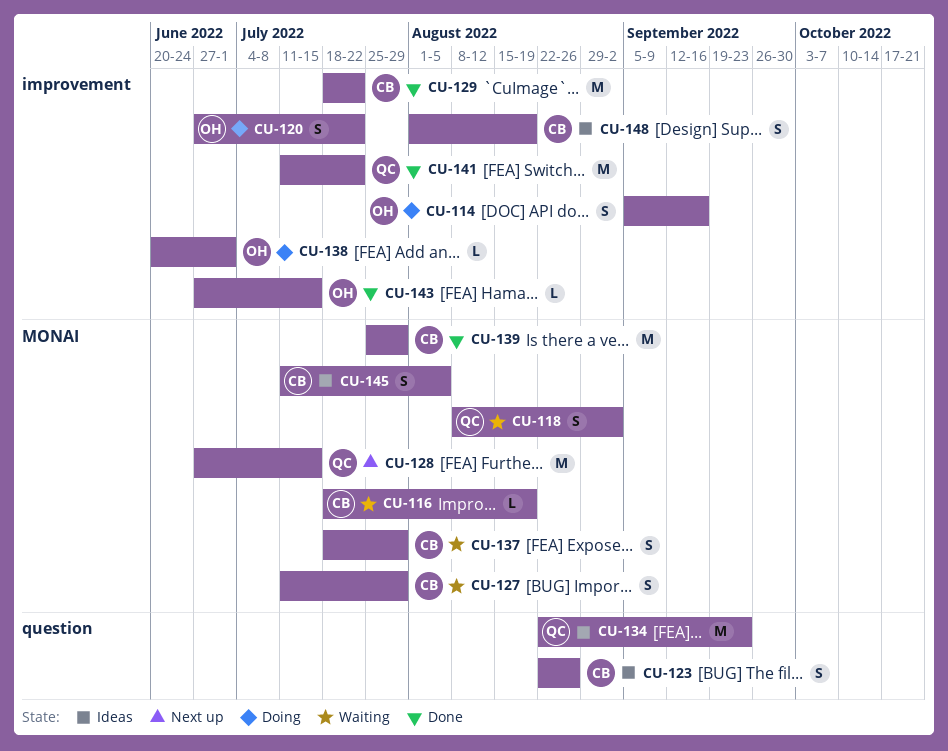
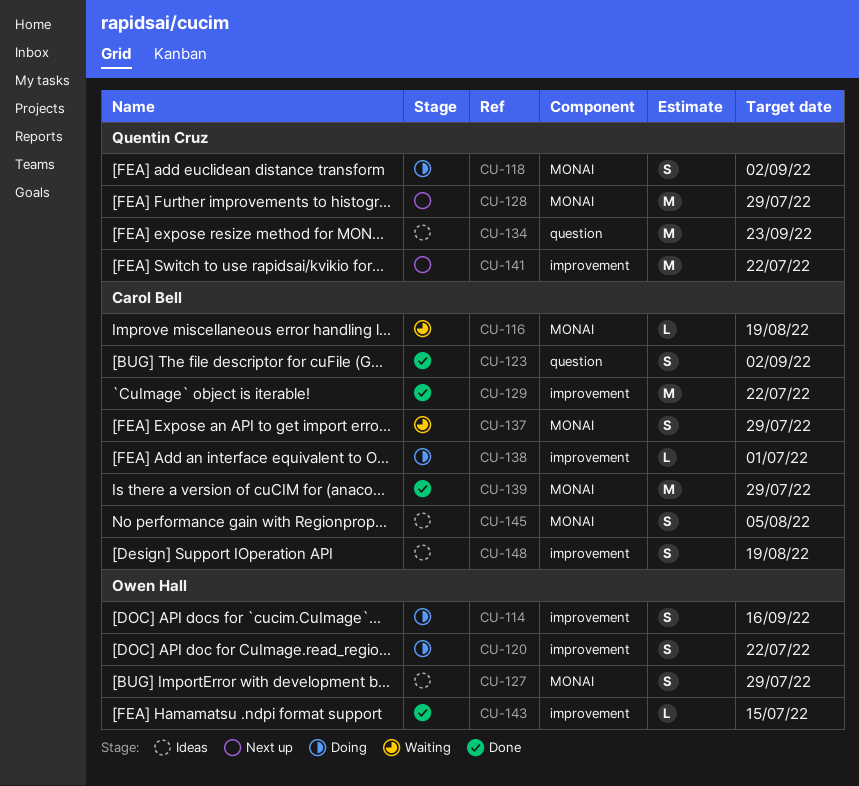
CU-118, status: Waiting -> Doing
CU-123, status: Ideas -> Done
CU-123, due: Aug 26 -> Sep 2
CU-127, status: Waiting -> Ideas
CU-127, owner: Carol Bell -> Owen Hall
CU-128, due: Jul 15 -> Jul 29
CU-138, owner: Owen Hall -> Carol Bell
CU-141, status: Done -> Next up

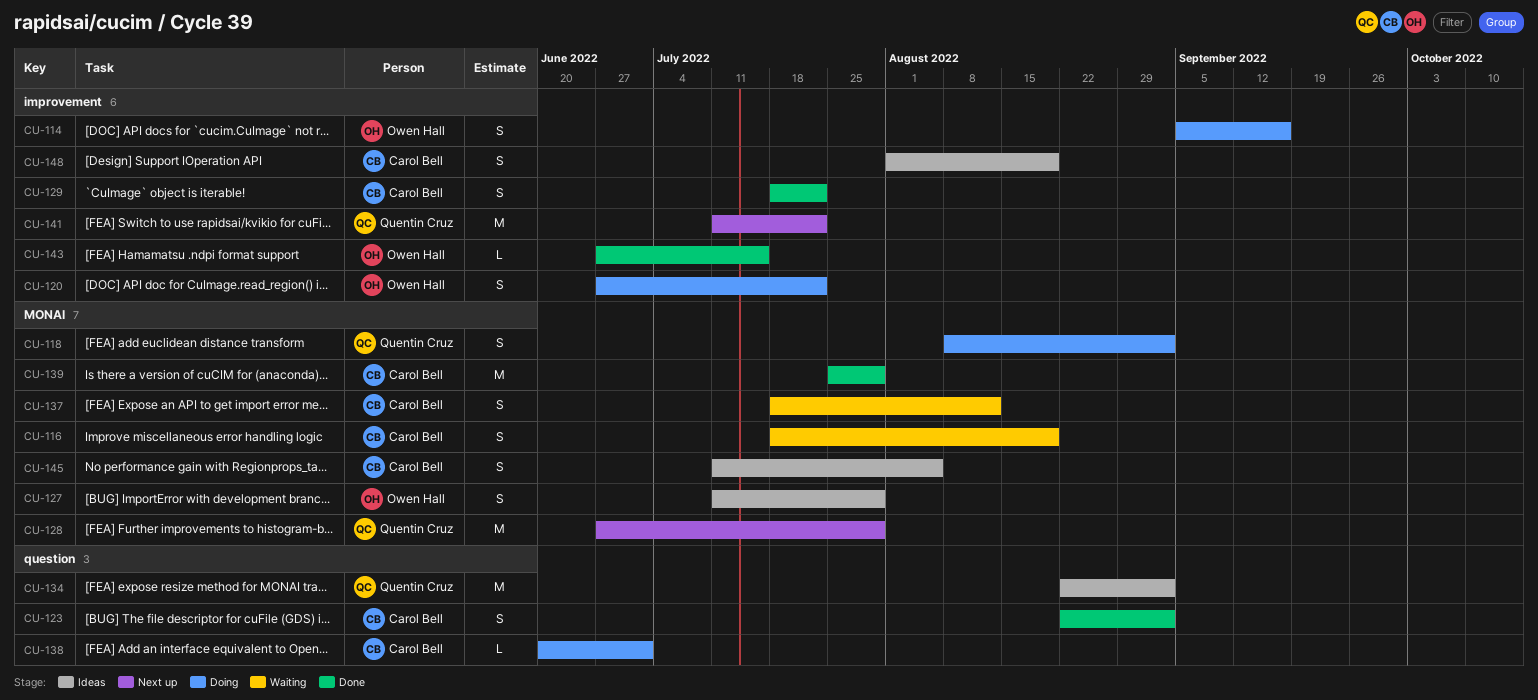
CU-116, estimate: L -> S
CU-129, estimate: M -> S
CU-134, due: Sep 23 -> Sep 2
CU-137, due: Jul 29 -> Aug 12
CU-138, label: improvement -> question

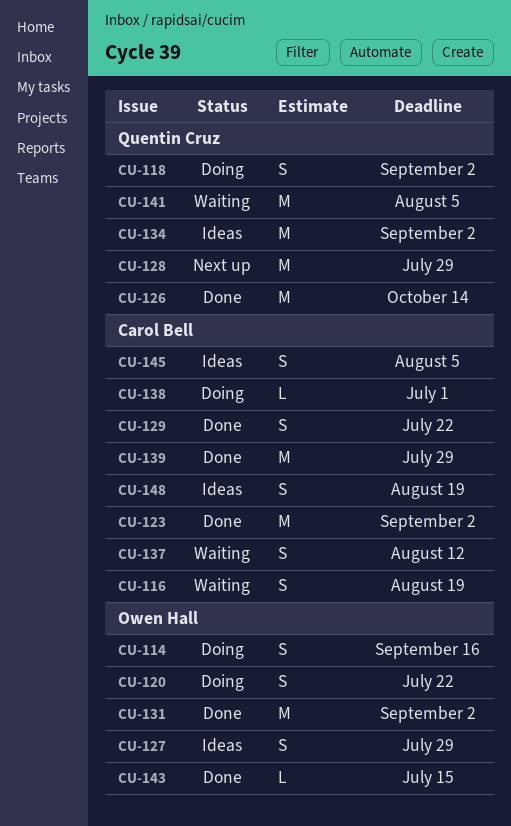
CU-123, estimate: S -> M
CU-126: none -> present
CU-131: none -> present
CU-141, status: Next up -> Waiting
CU-141, due: Jul 22 -> Aug 5

